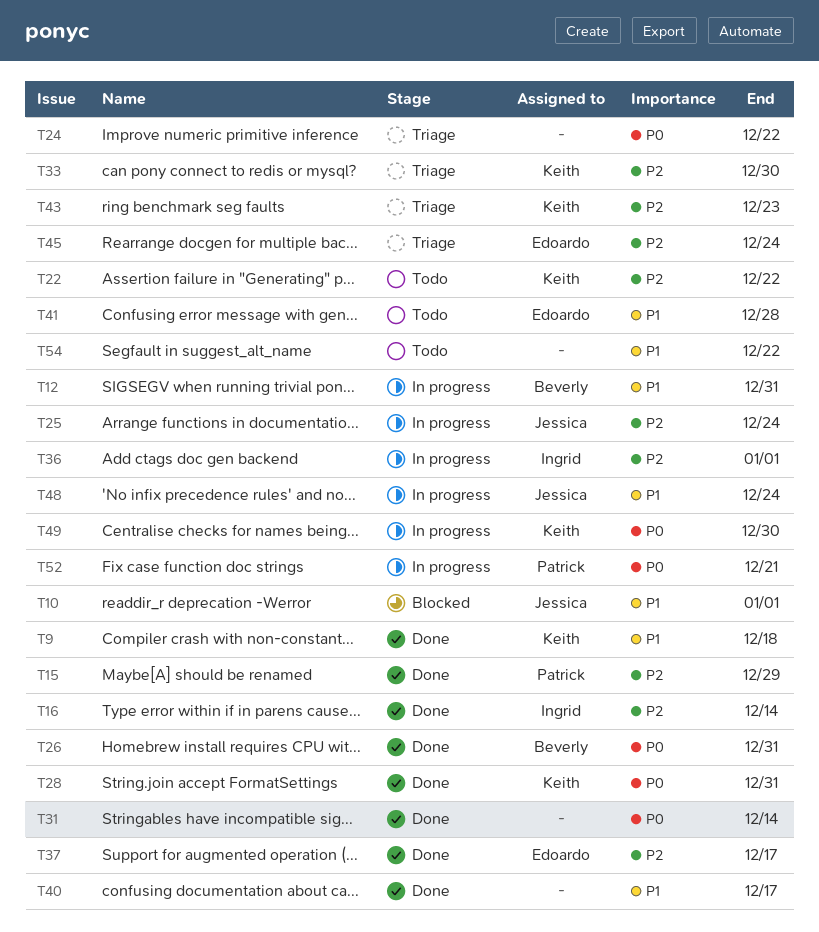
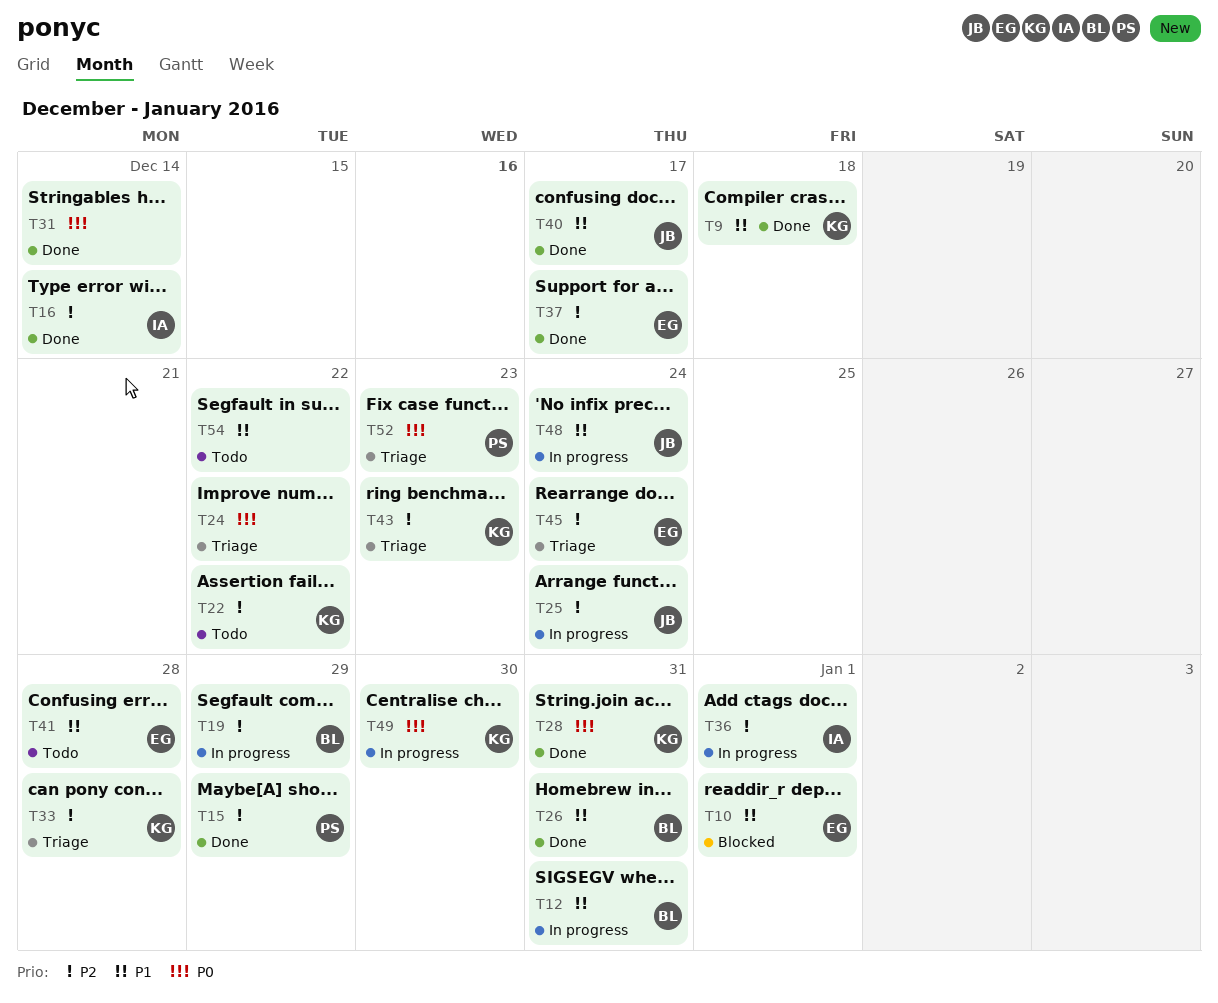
T10, owner: Jessica -> Edoardo
T19: none -> present
T26, priority: P0 -> P1
T33, due: Dec 30 -> Dec 28
T40, owner: none -> Jessica
T52, status: In progress -> Triage
T52, due: Dec 21 -> Dec 23

